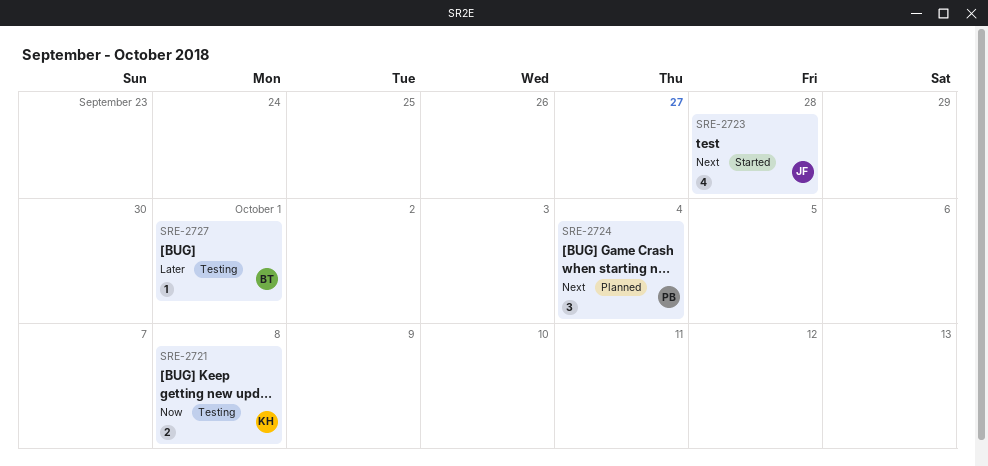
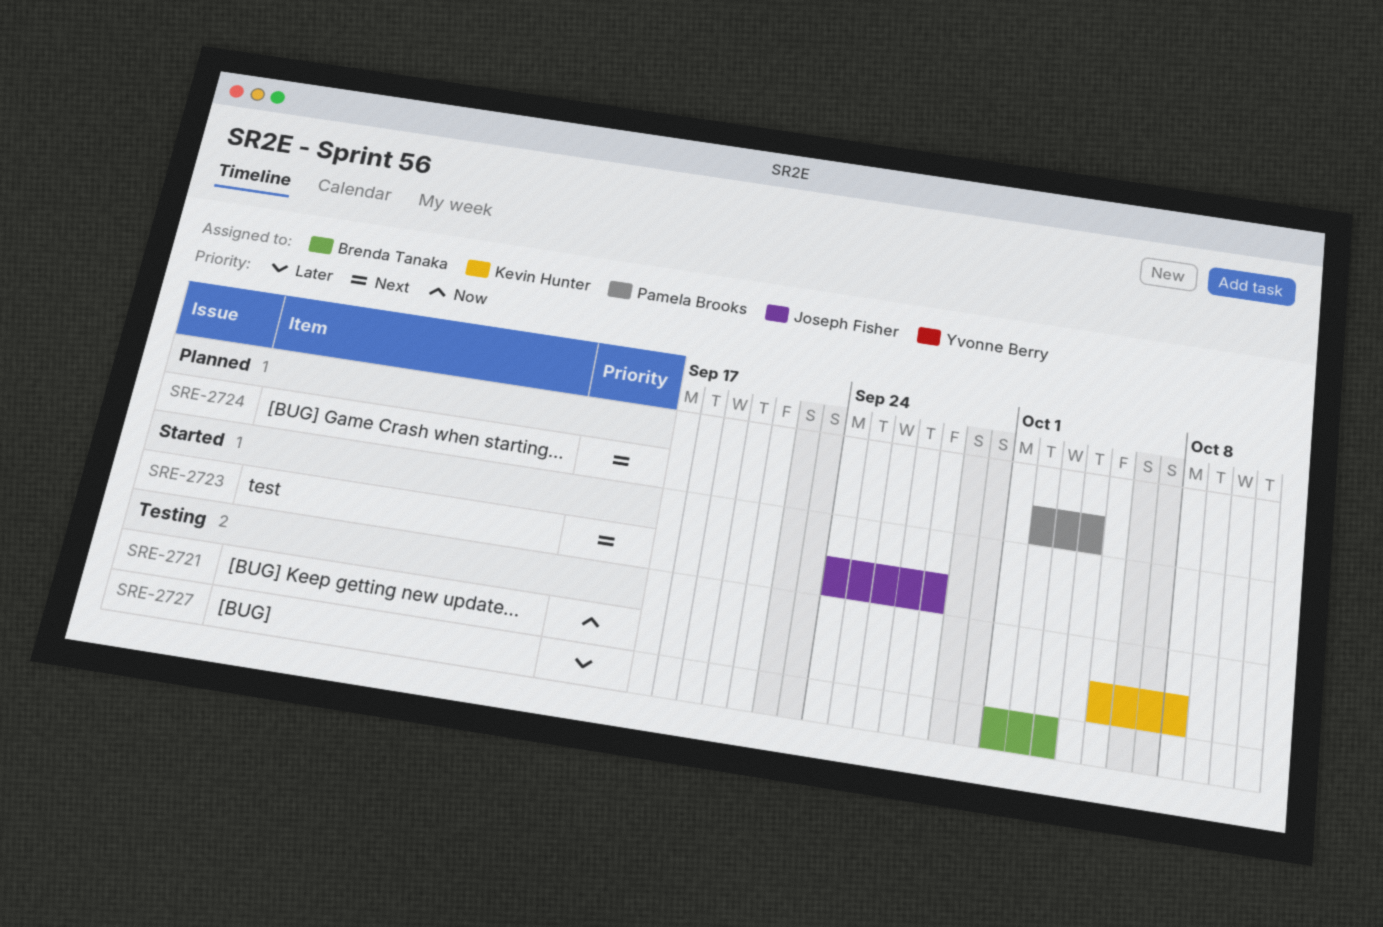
SRE-2727, due: Oct 1 -> Oct 3

